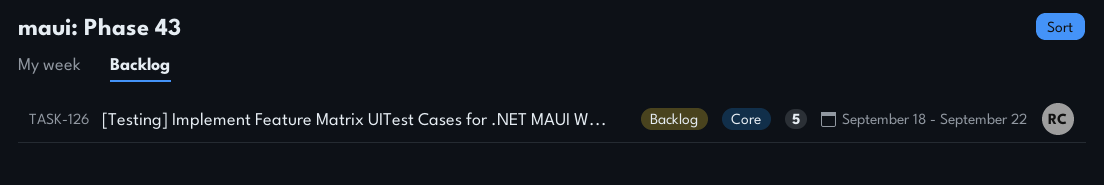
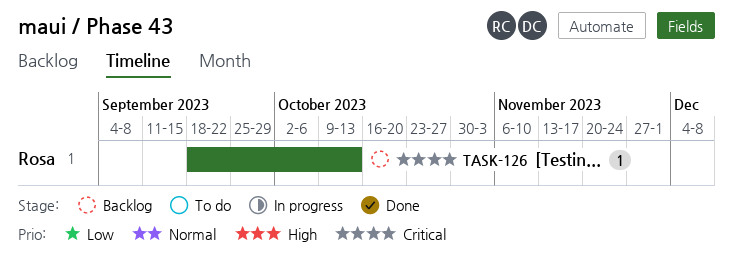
TASK-126, estimate: 5 -> 1
TASK-126, due: Sep 22 -> Oct 13

